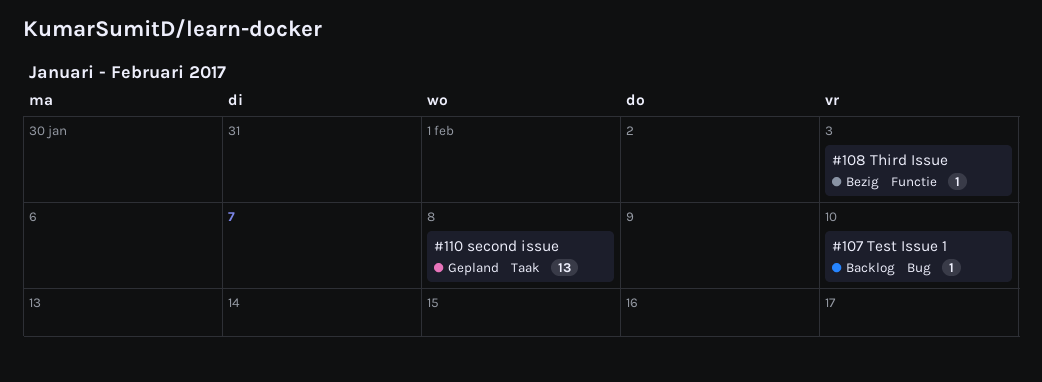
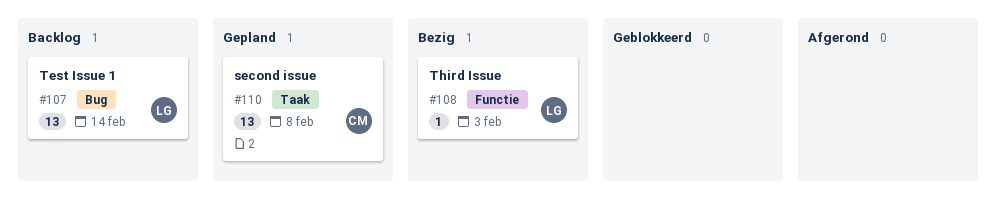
#107, estimate: 1 -> 13
#107, due: Feb 10 -> Feb 14

